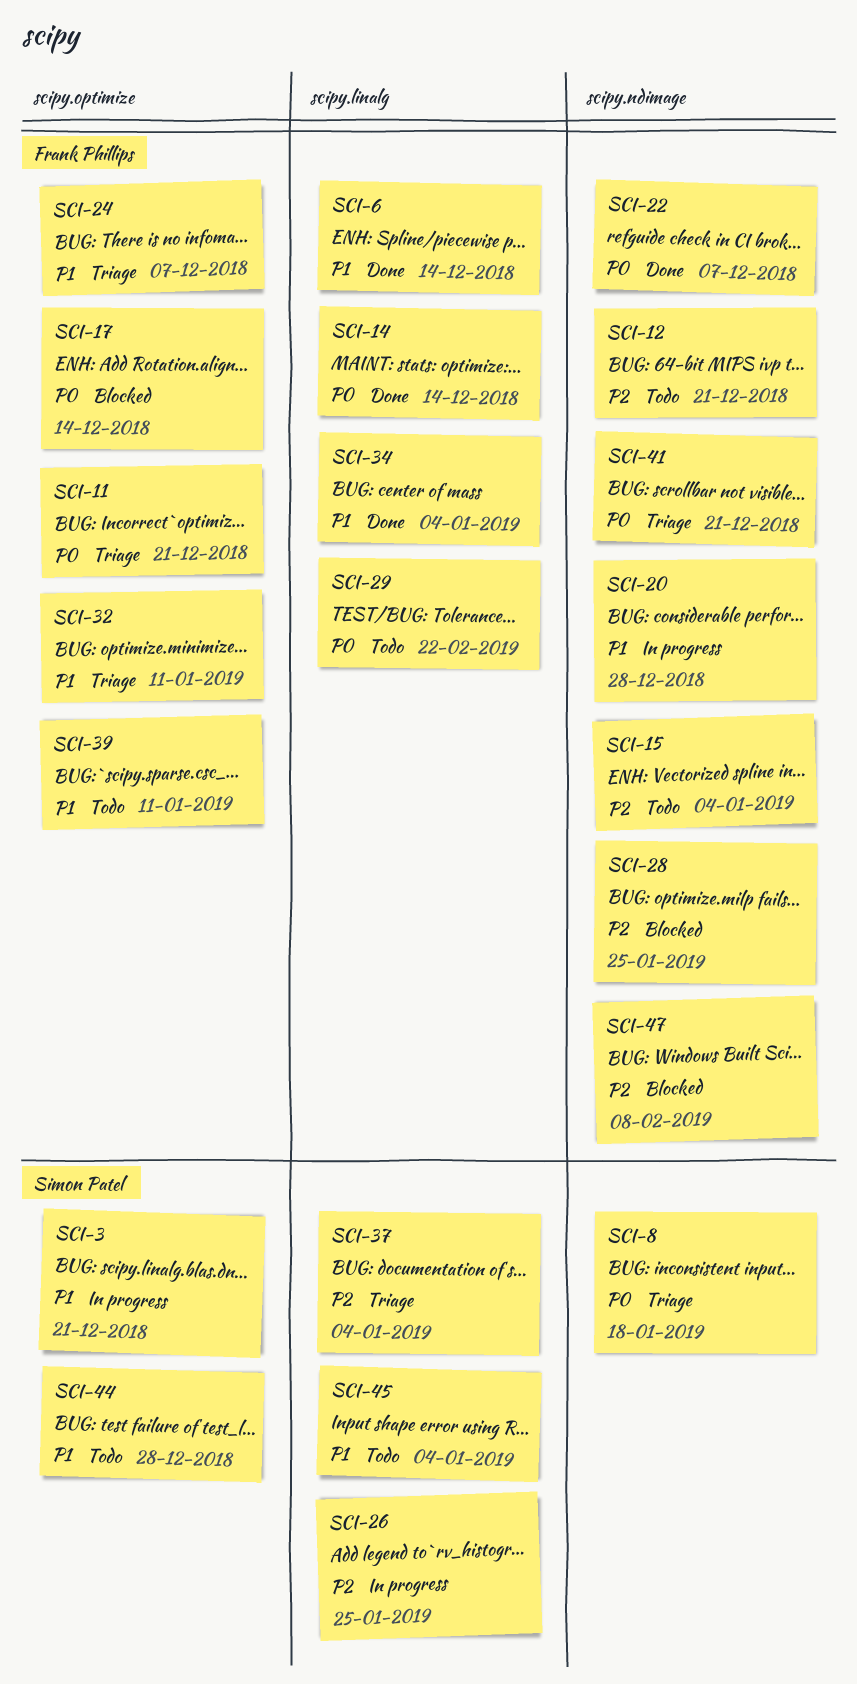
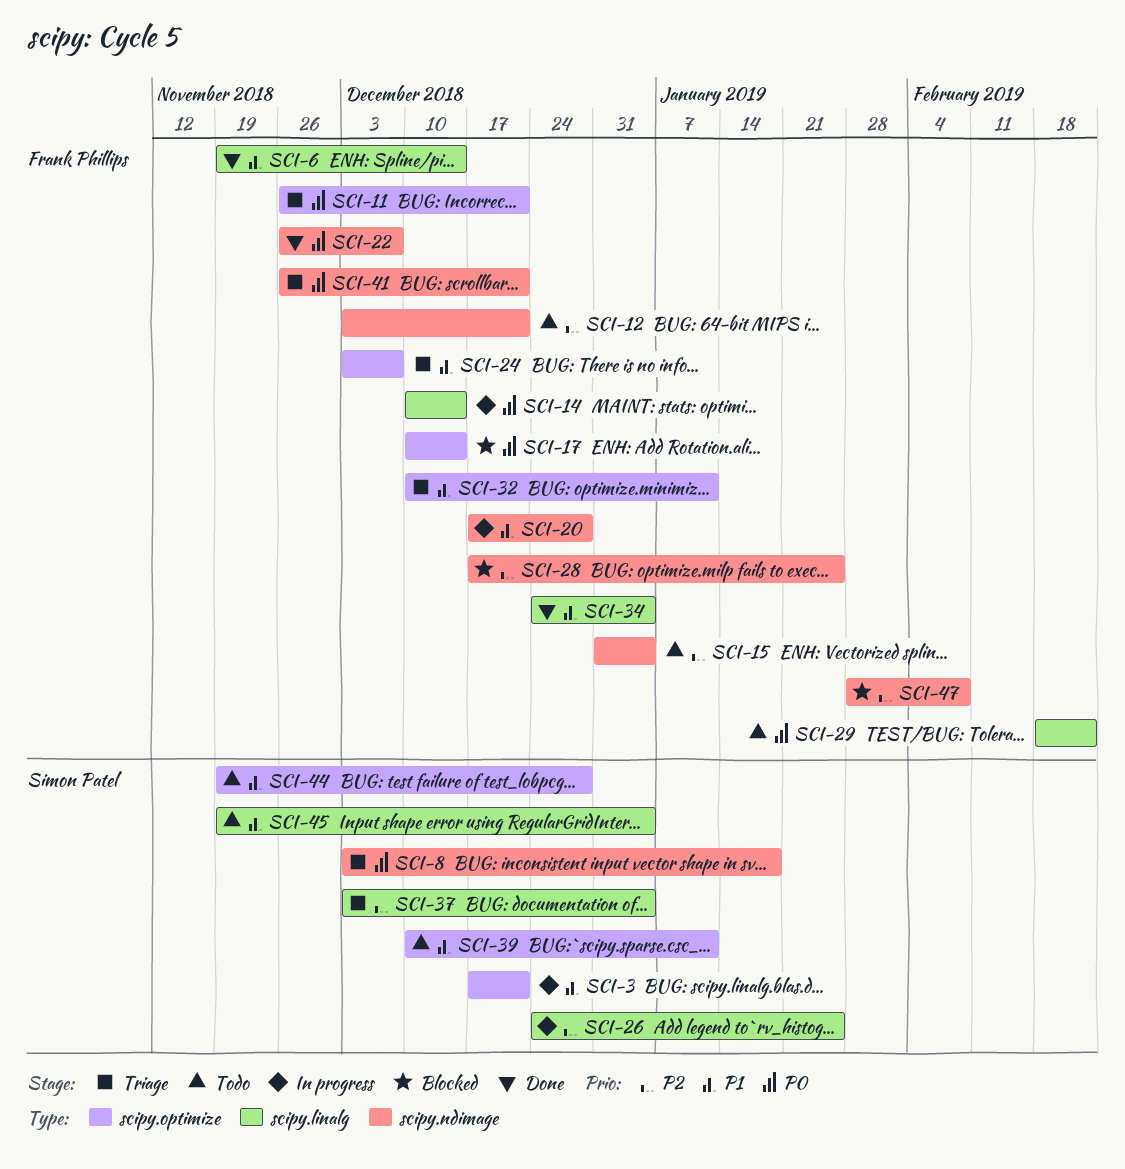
SCI-14, status: Done -> In progress
SCI-39, owner: Frank Phillips -> Simon Patel

